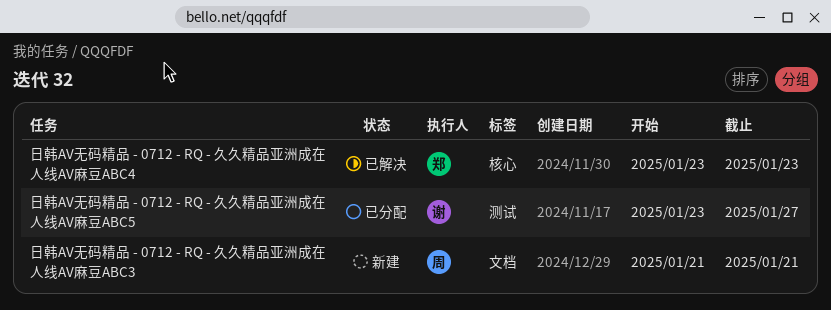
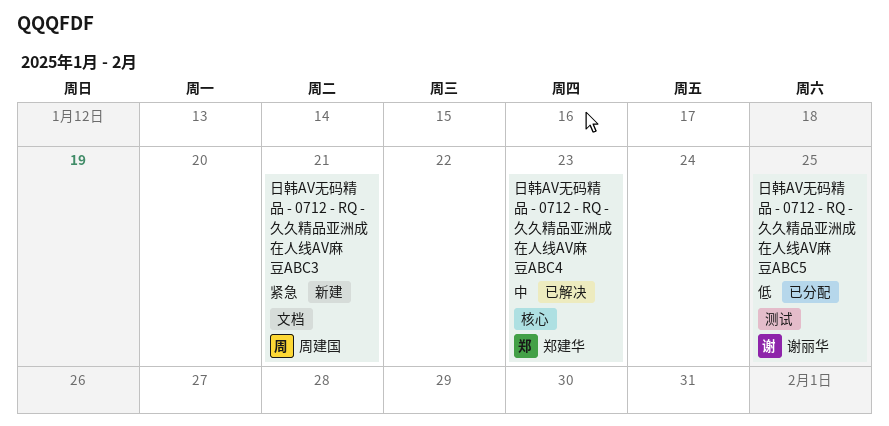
日韩AV无码精品 - 0712 - RQ - 久久精品亚洲成在人线AV麻豆ABC5, due: Jan 27 -> Jan 25

